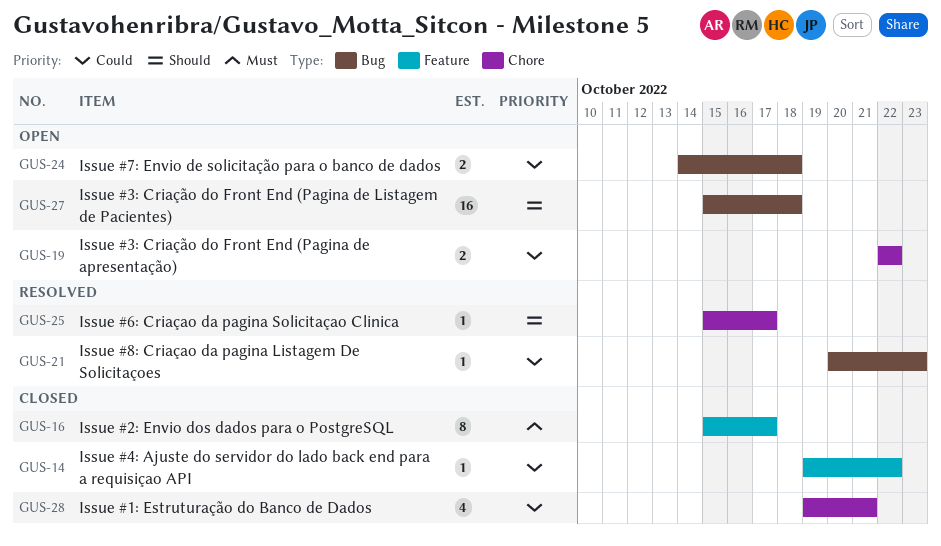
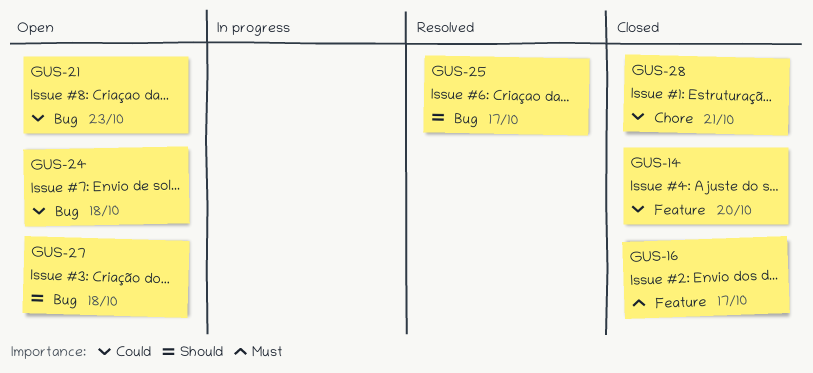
GUS-14, due: Oct 22 -> Oct 20
GUS-19: present -> none
GUS-21, status: Resolved -> Open
GUS-25, label: Chore -> Bug

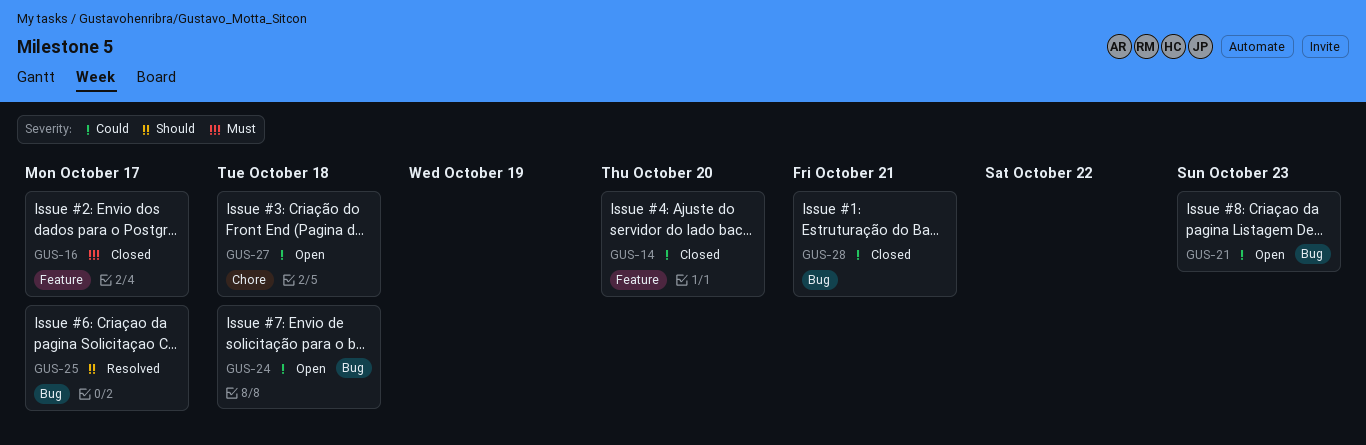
GUS-27, priority: Should -> Could
GUS-27, label: Bug -> Chore
GUS-28, label: Chore -> Bug

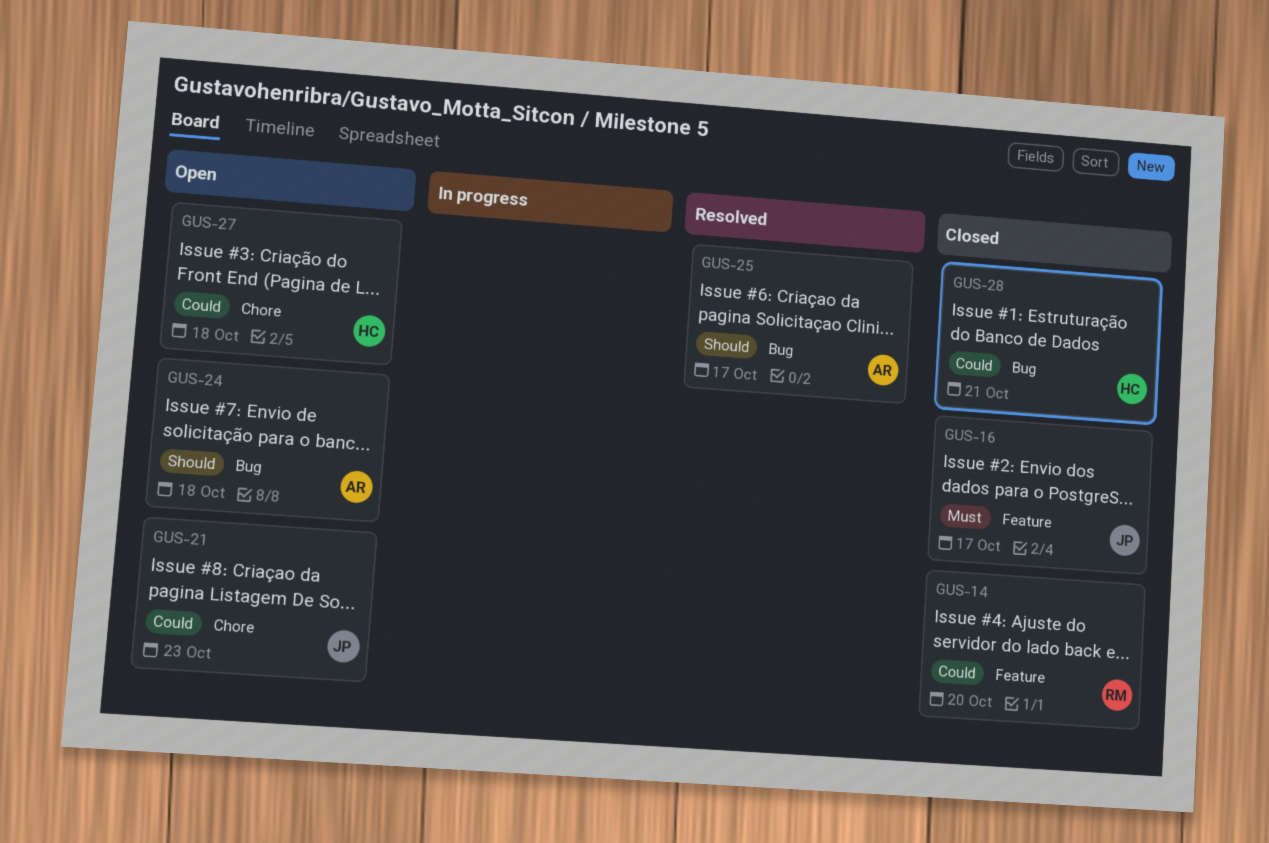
GUS-21, label: Bug -> Chore
GUS-24, priority: Could -> Should

